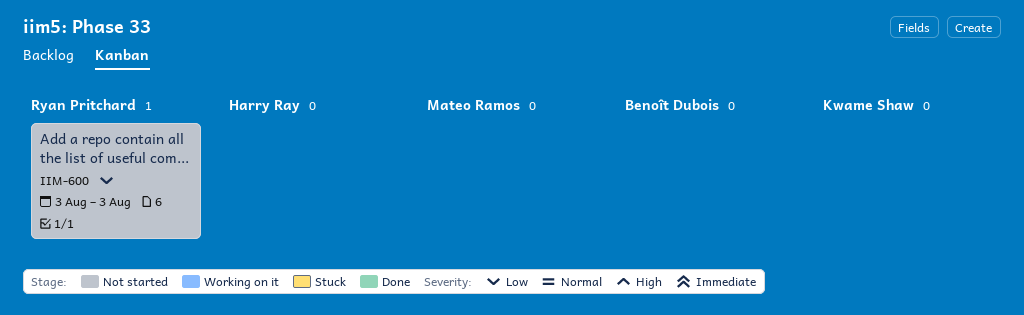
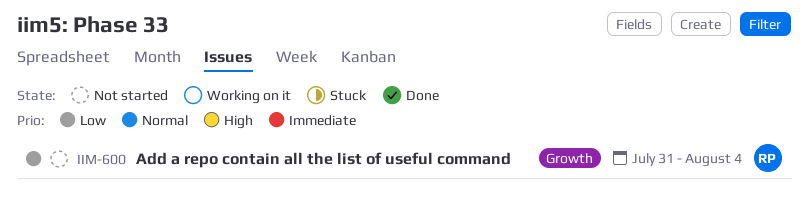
IIM-600, start: Aug 3 -> Jul 31
IIM-600, due: Aug 3 -> Aug 4

